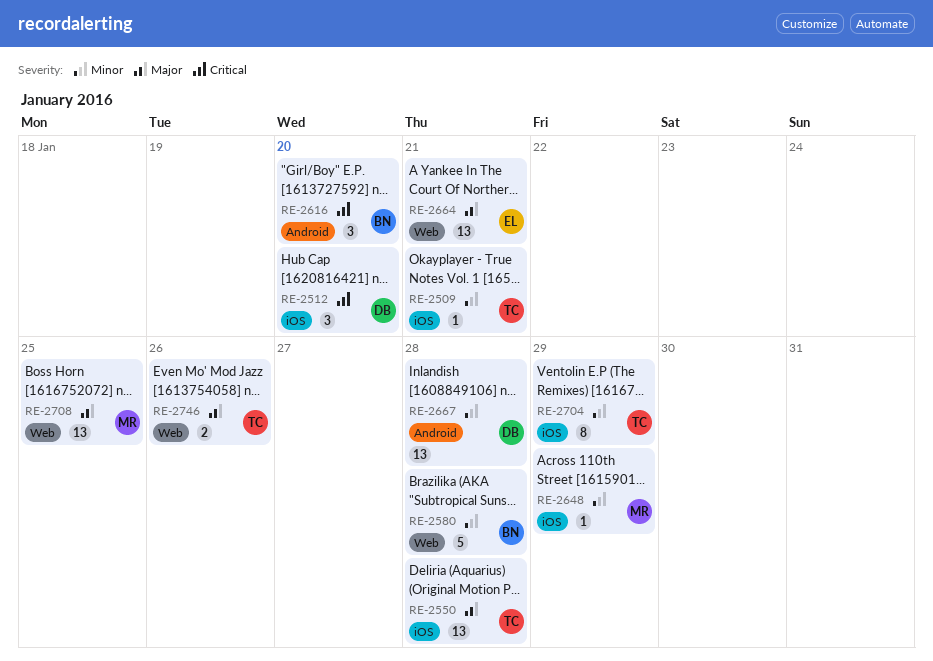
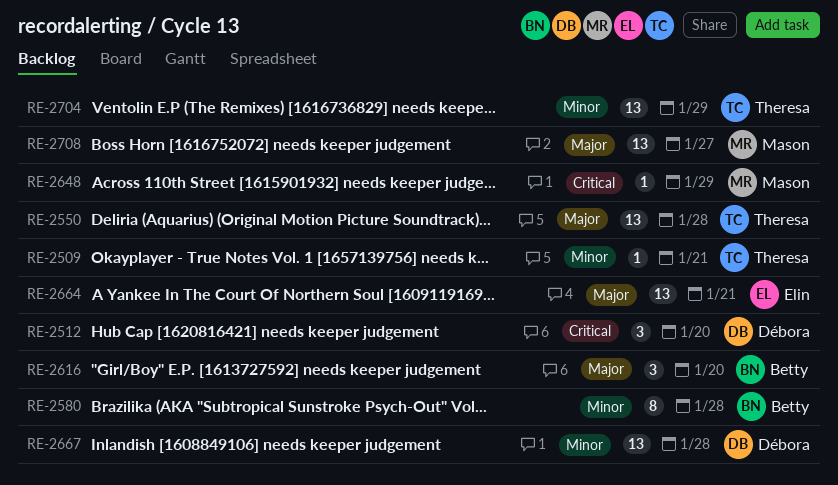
RE-2580, estimate: 5 -> 8
RE-2616, priority: Critical -> Major
RE-2648, priority: Minor -> Critical
RE-2704, estimate: 8 -> 13
RE-2708, due: Jan 25 -> Jan 27
RE-2746: present -> none

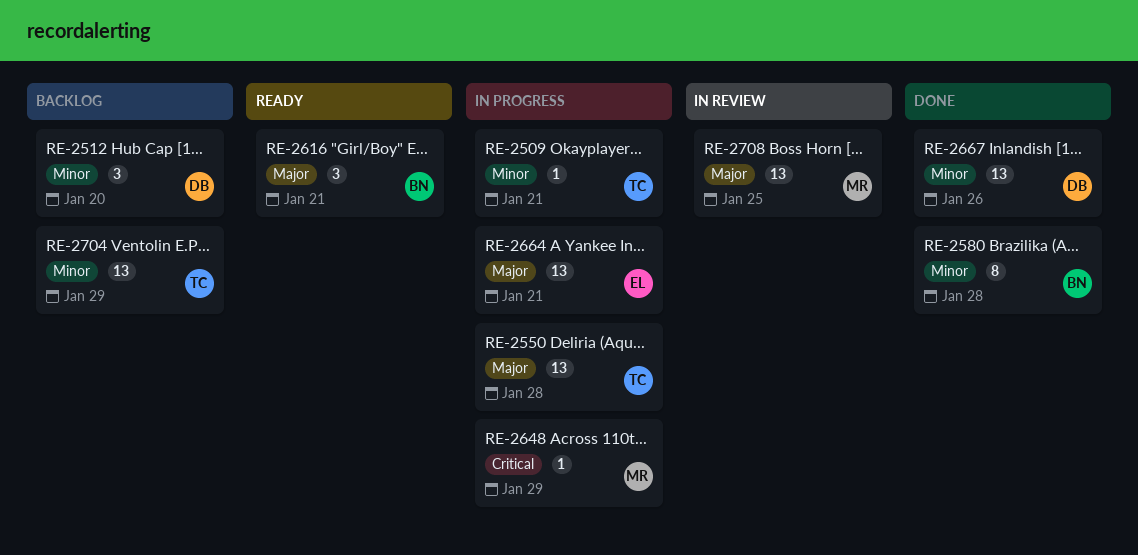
RE-2512, priority: Critical -> Minor
RE-2616, due: Jan 20 -> Jan 21
RE-2667, due: Jan 28 -> Jan 26
RE-2708, due: Jan 27 -> Jan 25

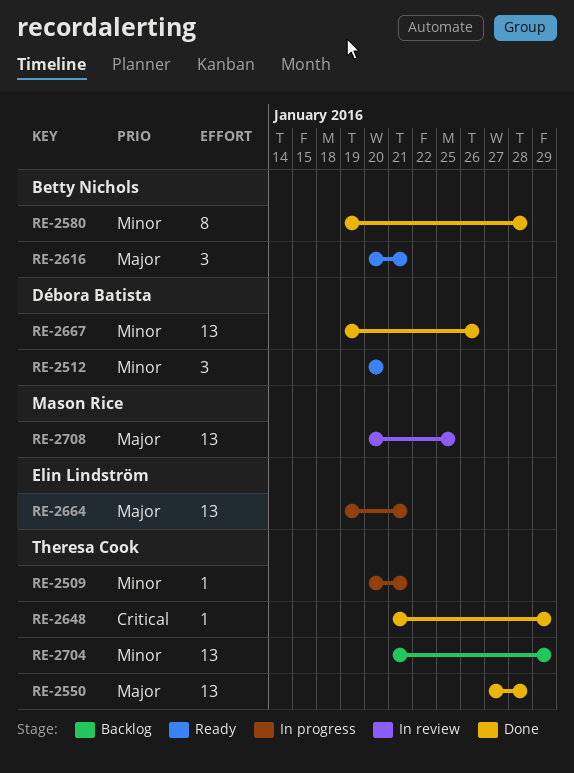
RE-2512, status: Backlog -> Ready
RE-2550, status: In progress -> Done
RE-2648, status: In progress -> Done
RE-2648, owner: Mason Rice -> Theresa Cook

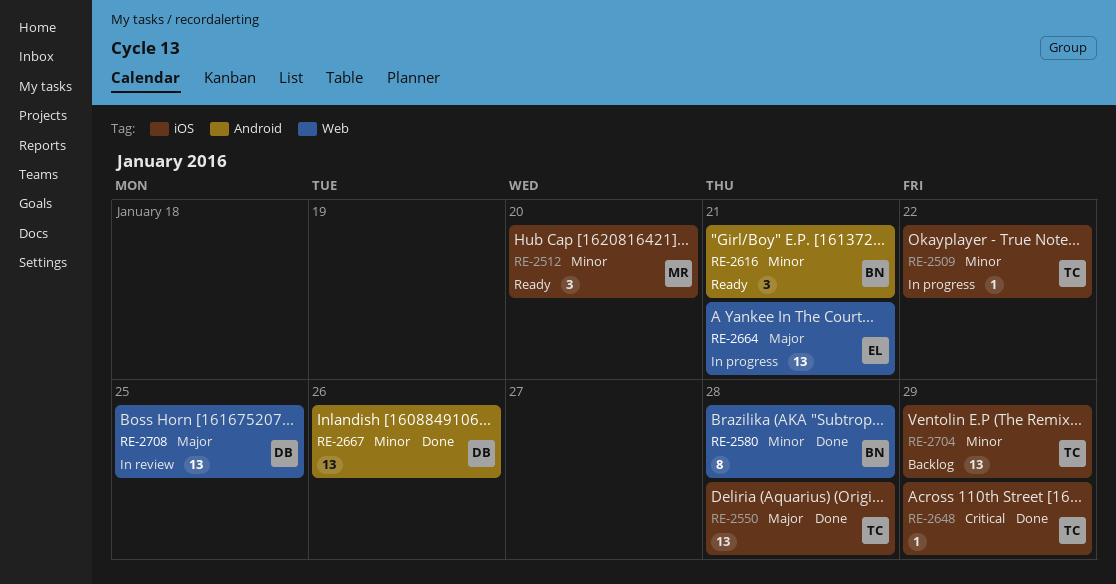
RE-2509, due: Jan 21 -> Jan 22
RE-2512, owner: Débora Batista -> Mason Rice
RE-2616, priority: Major -> Minor
RE-2708, owner: Mason Rice -> Débora Batista

